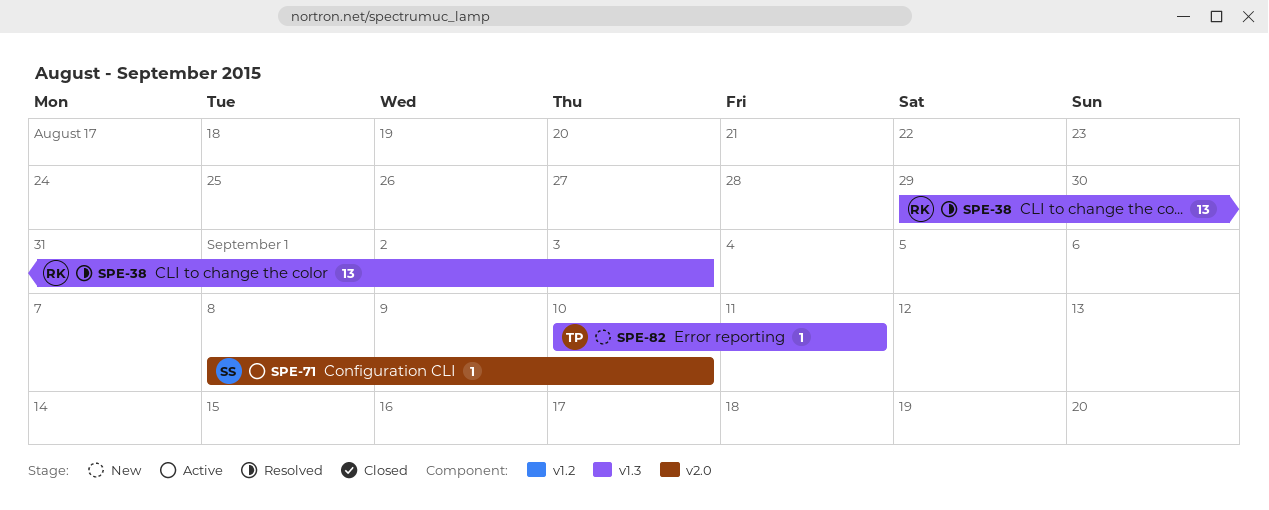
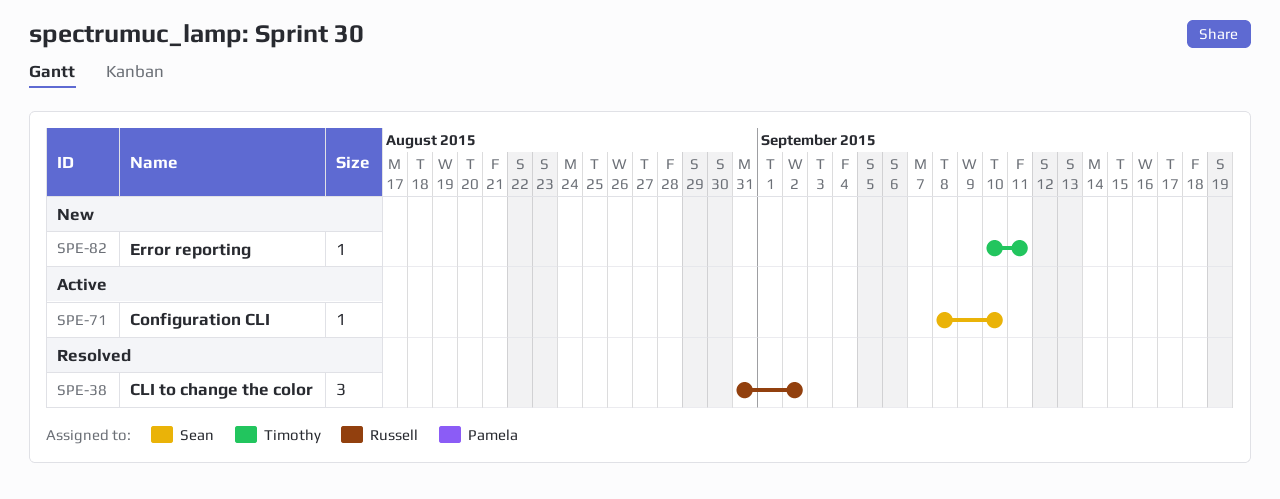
SPE-38, estimate: 13 -> 3
SPE-38, start: Aug 29 -> Aug 31
SPE-38, due: Sep 3 -> Sep 2

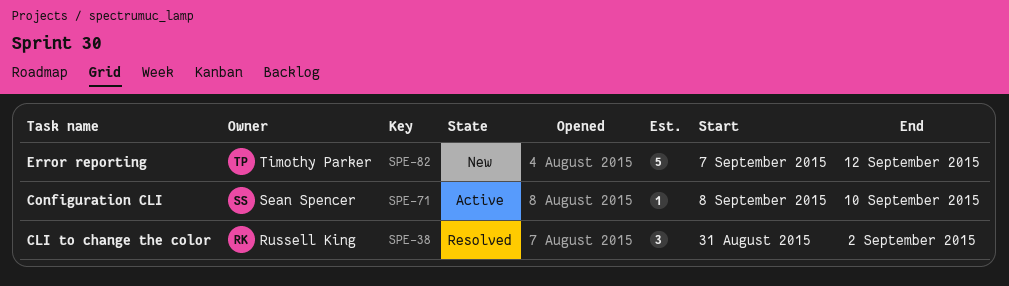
SPE-82, estimate: 1 -> 5
SPE-82, start: Sep 10 -> Sep 7
SPE-82, due: Sep 11 -> Sep 12

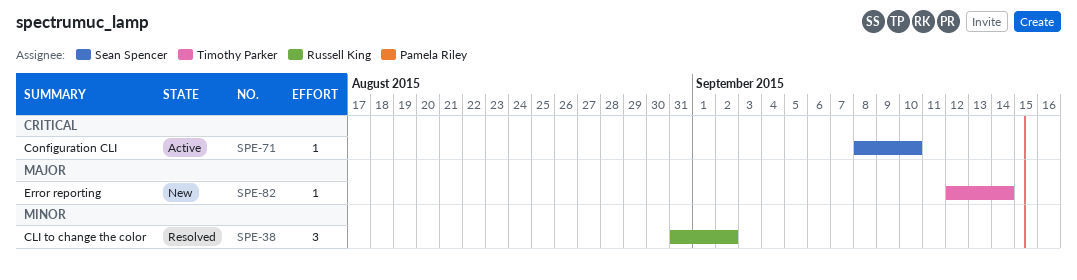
SPE-82, estimate: 5 -> 1
SPE-82, start: Sep 7 -> Sep 12
SPE-82, due: Sep 12 -> Sep 14

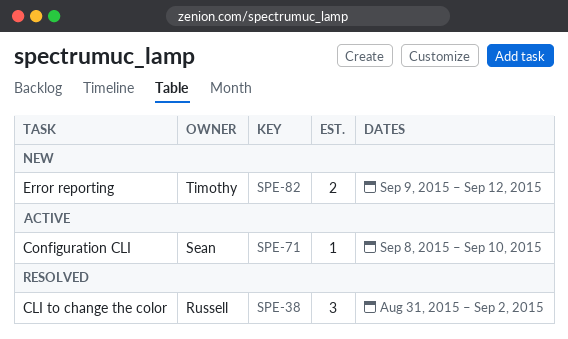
SPE-82, estimate: 1 -> 2
SPE-82, start: Sep 12 -> Sep 9
SPE-82, due: Sep 14 -> Sep 12

